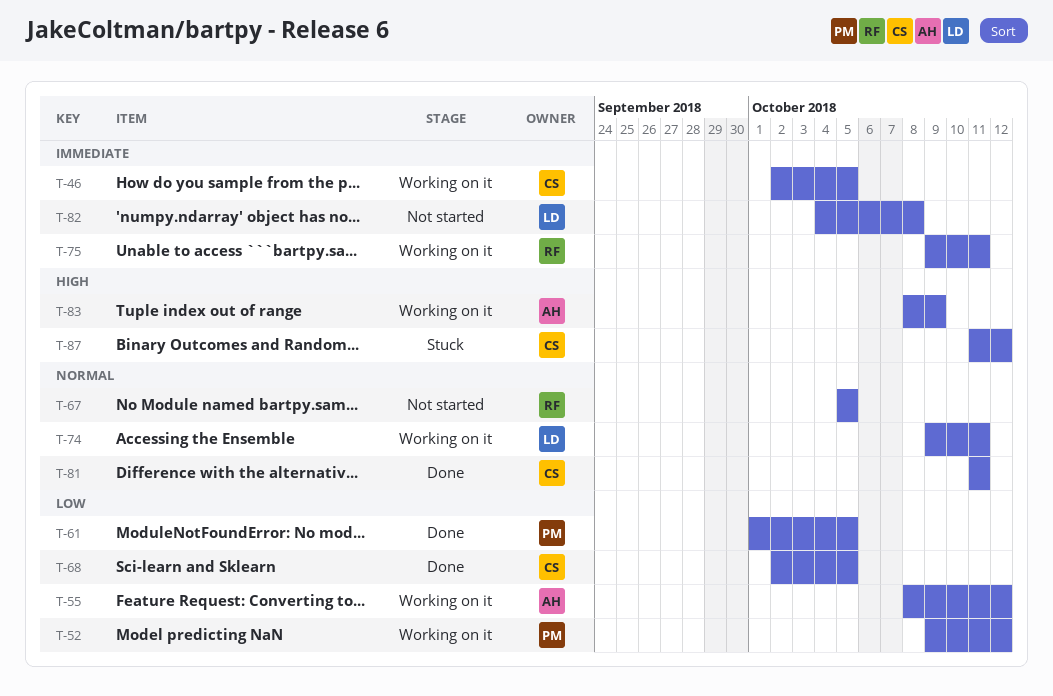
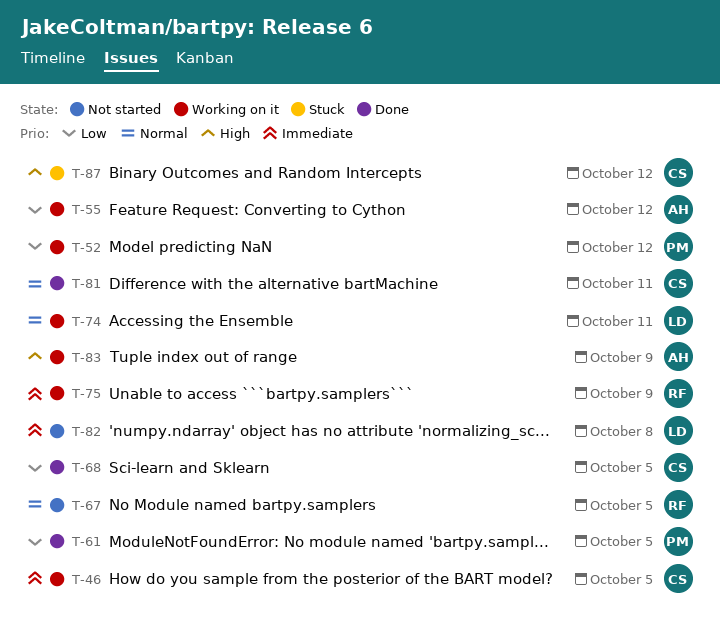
T-75, due: Oct 11 -> Oct 9

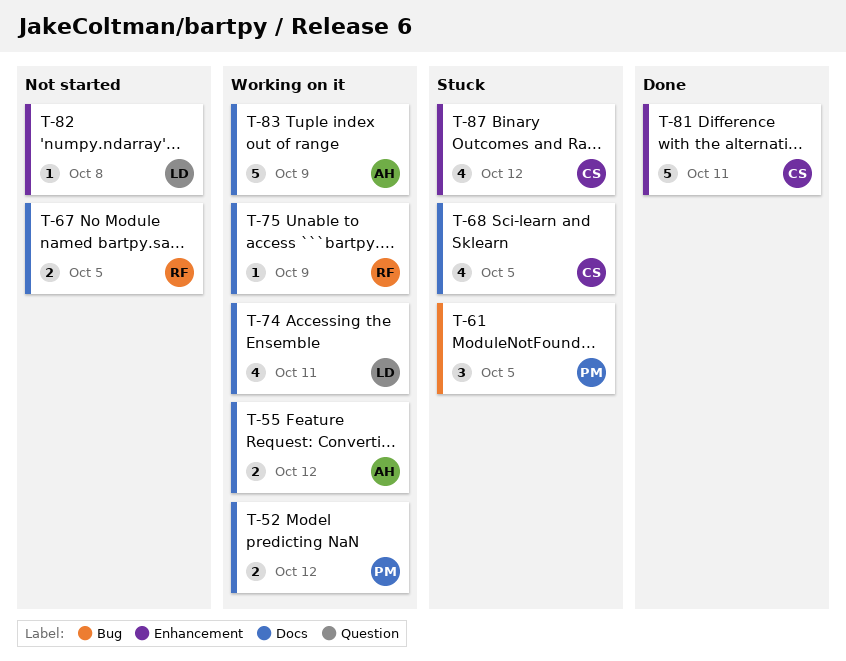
T-46: present -> none
T-61, status: Done -> Stuck
T-68, status: Done -> Stuck

